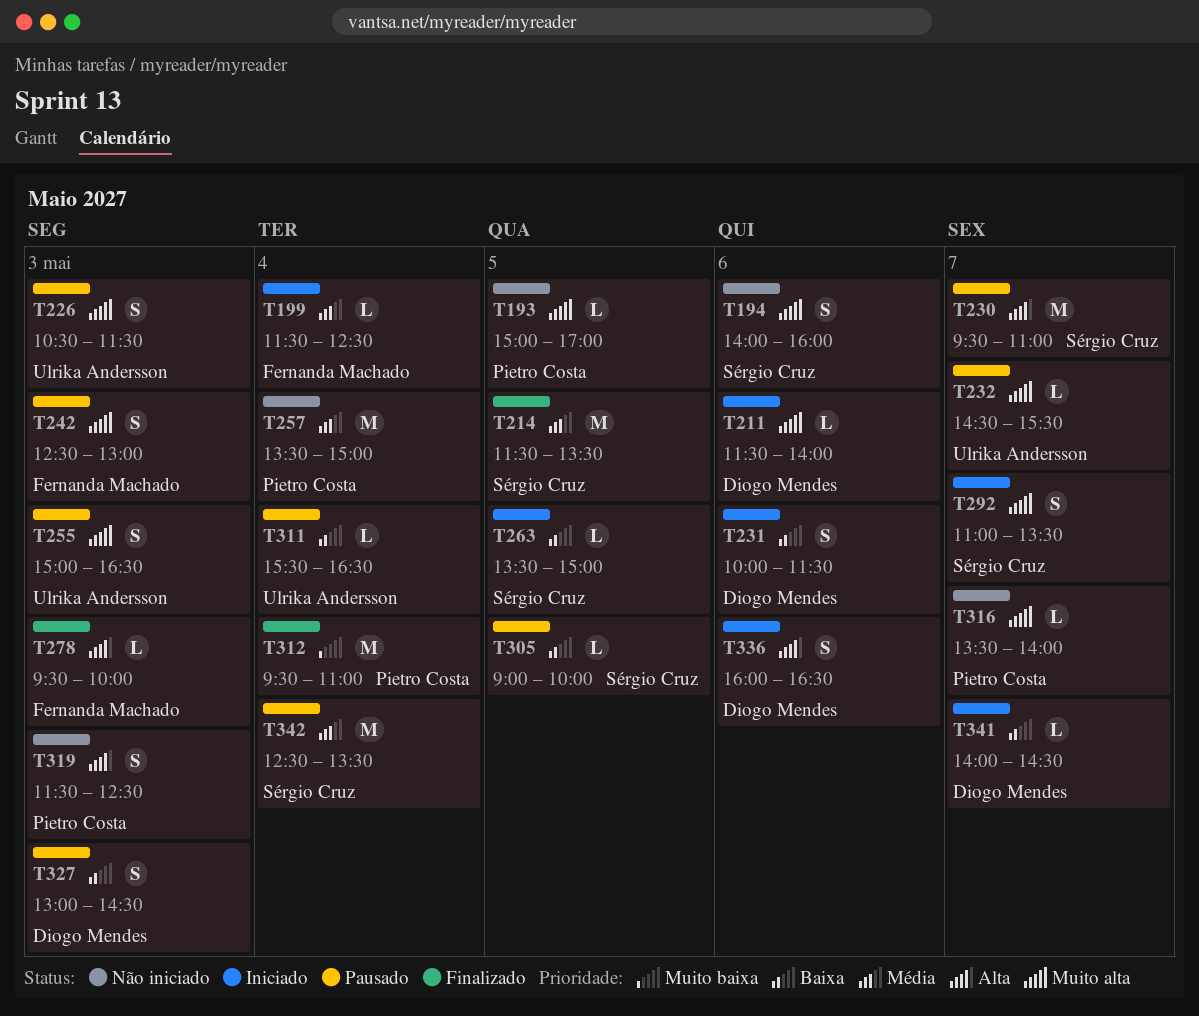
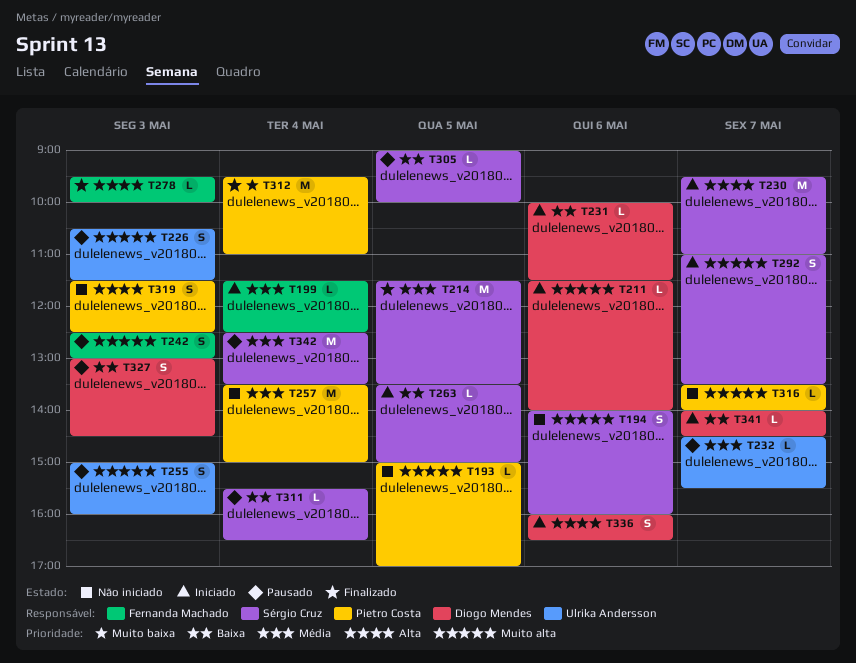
T230, status: Pausado -> Iniciado
T231, estimate: S -> L
T232, priority: Muito alta -> Média
T255, ends: 16:30 -> 16:00
T311, owner: Ulrika Andersson -> Sérgio Cruz

